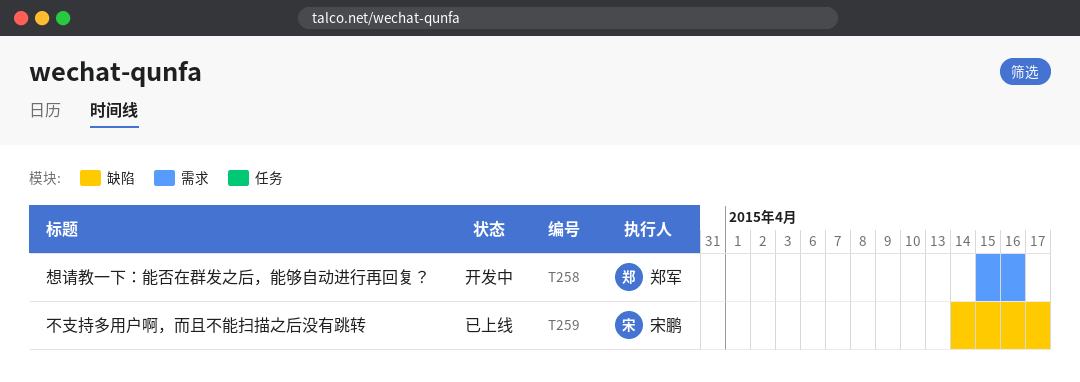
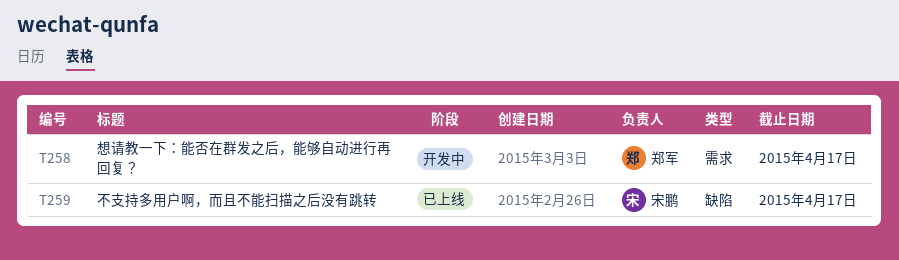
T258, due: Apr 16 -> Apr 17

